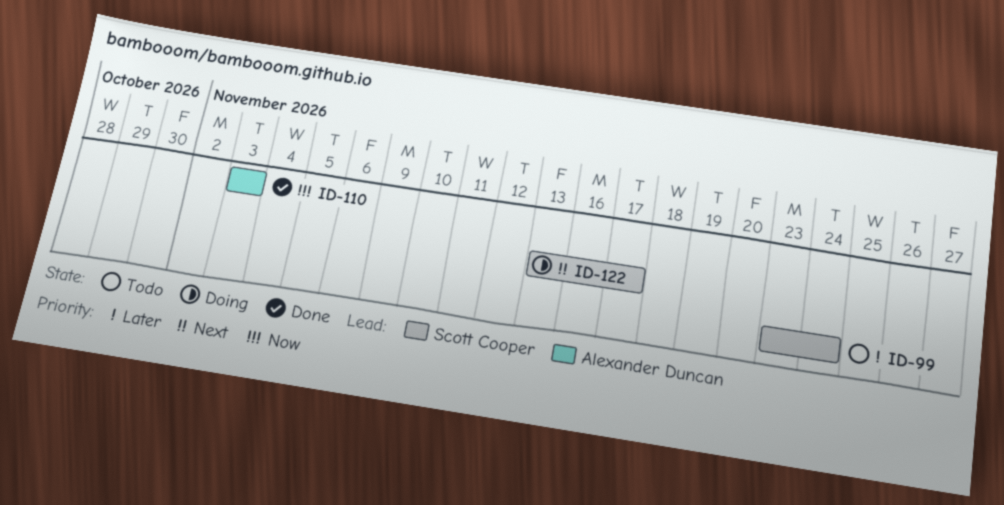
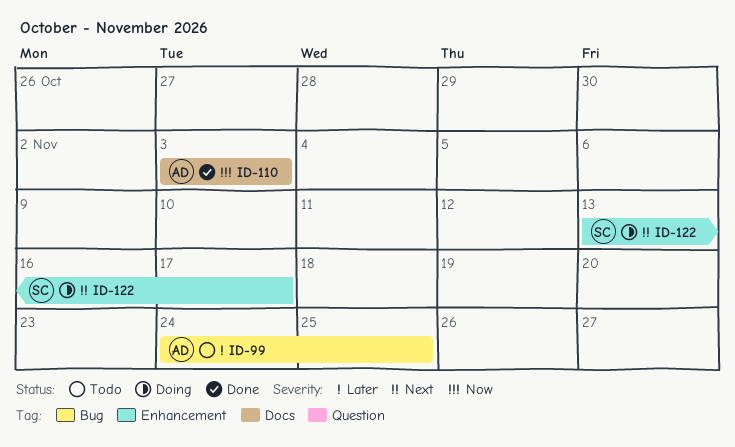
ID-99, owner: Scott Cooper -> Alexander Duncan
ID-99, start: Nov 23 -> Nov 24
ID-99, due: Nov 24 -> Nov 25

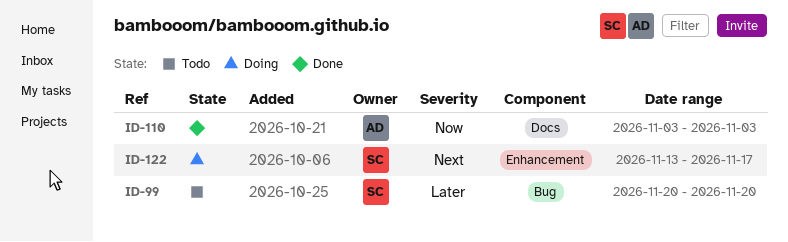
ID-99, owner: AD -> SC
ID-99, start: Nov 24 -> Nov 20
ID-99, due: Nov 25 -> Nov 20

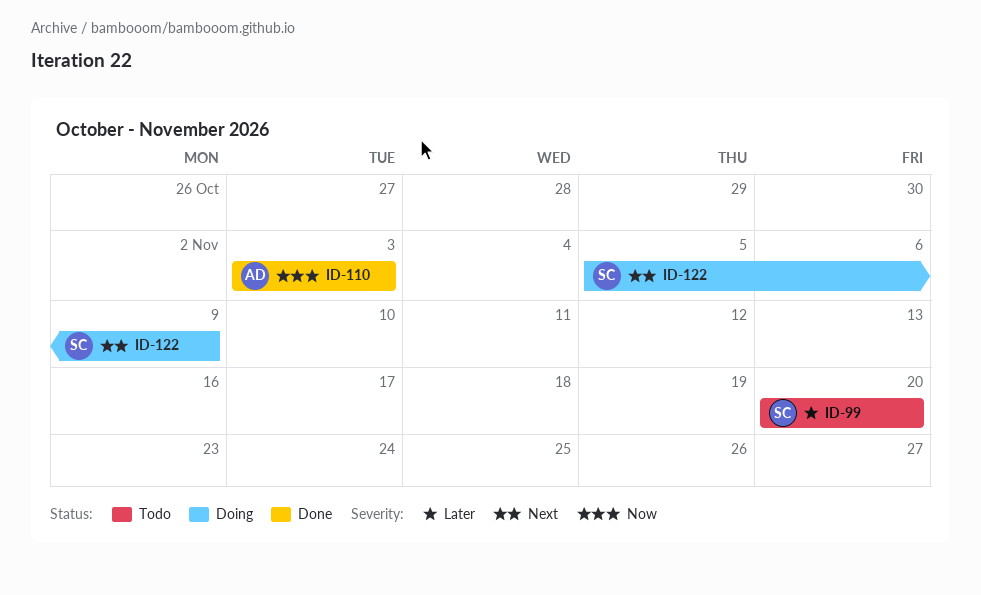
ID-122, start: Nov 13 -> Nov 5
ID-122, due: Nov 17 -> Nov 9

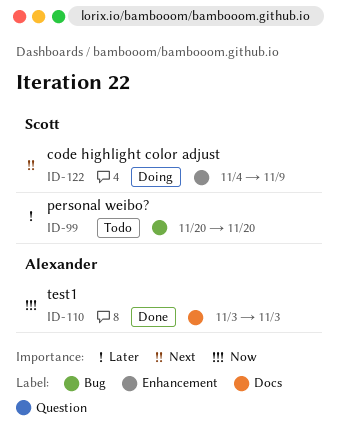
ID-122, start: Nov 5 -> Nov 4

